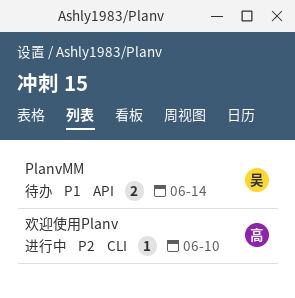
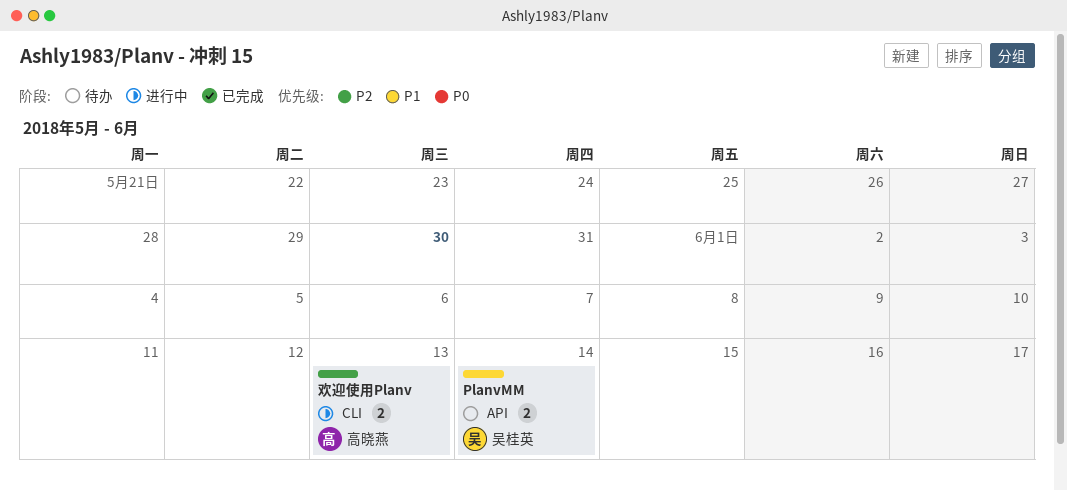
欢迎使用Planv, estimate: 1 -> 2
欢迎使用Planv, due: Jun 10 -> Jun 13

